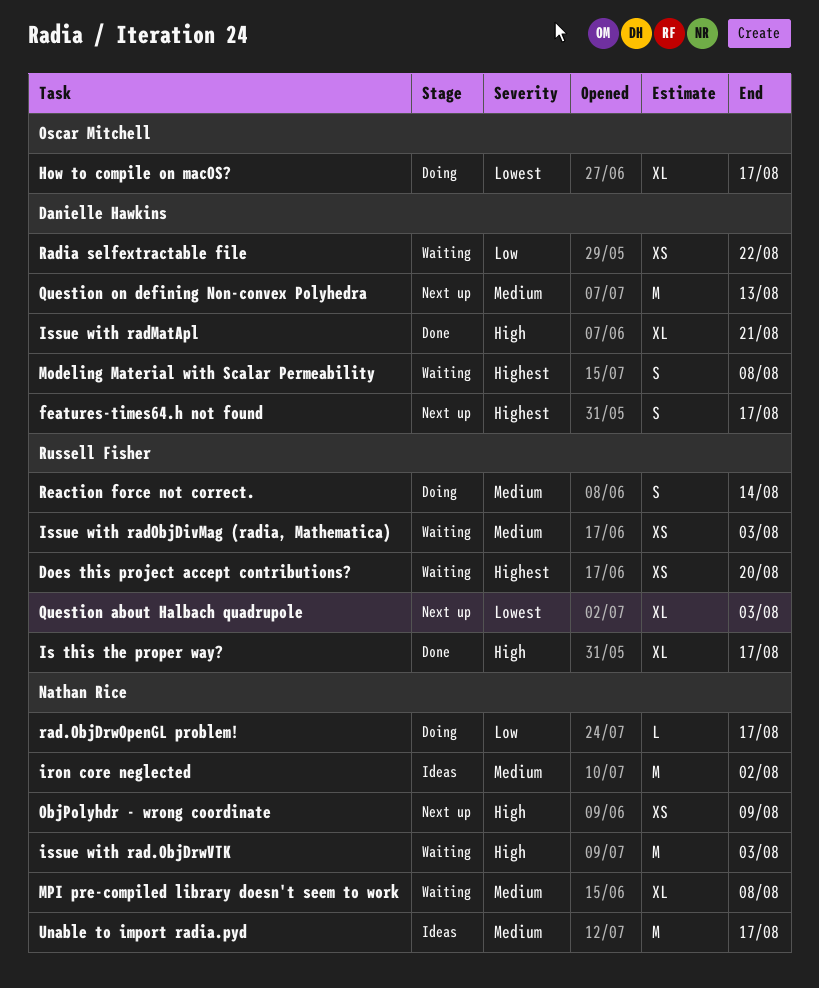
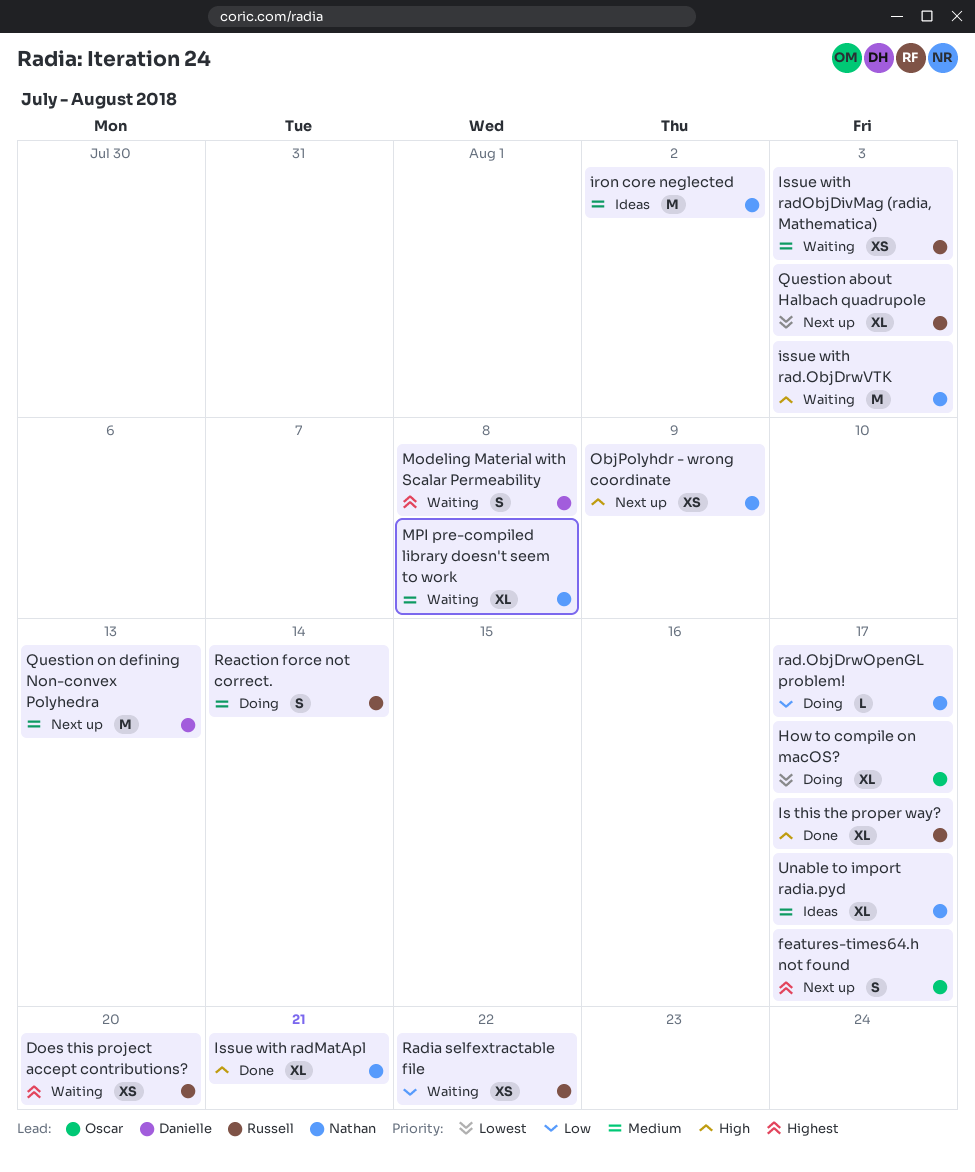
features-times64.h not found, owner: Danielle Hawkins -> Oscar Mitchell
Issue with radMatApl, owner: Danielle Hawkins -> Nathan Rice
Radia selfextractable file, owner: Danielle Hawkins -> Russell Fisher
Unable to import radia.pyd, estimate: M -> XL

